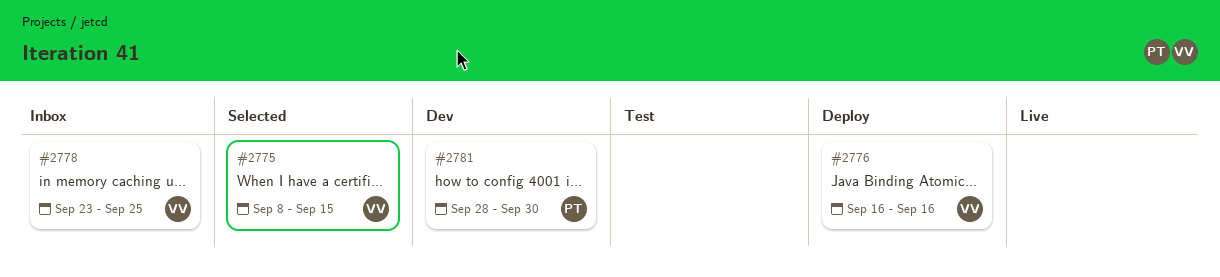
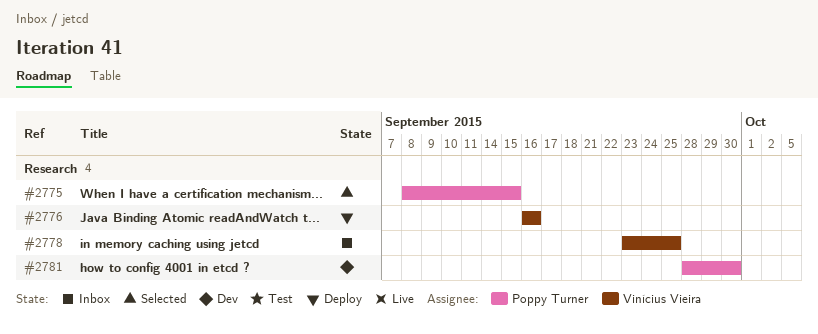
#2775, owner: Vinícius Vieira -> Poppy Turner

